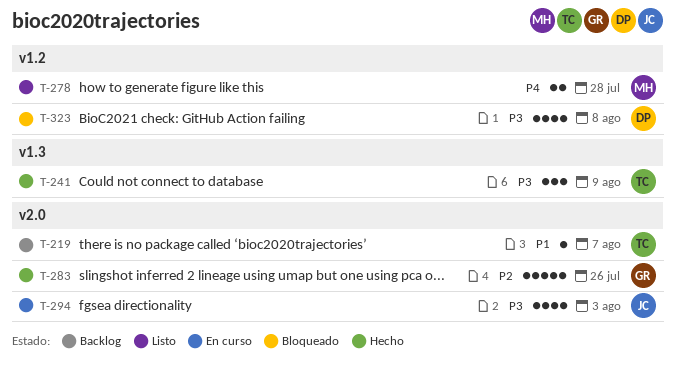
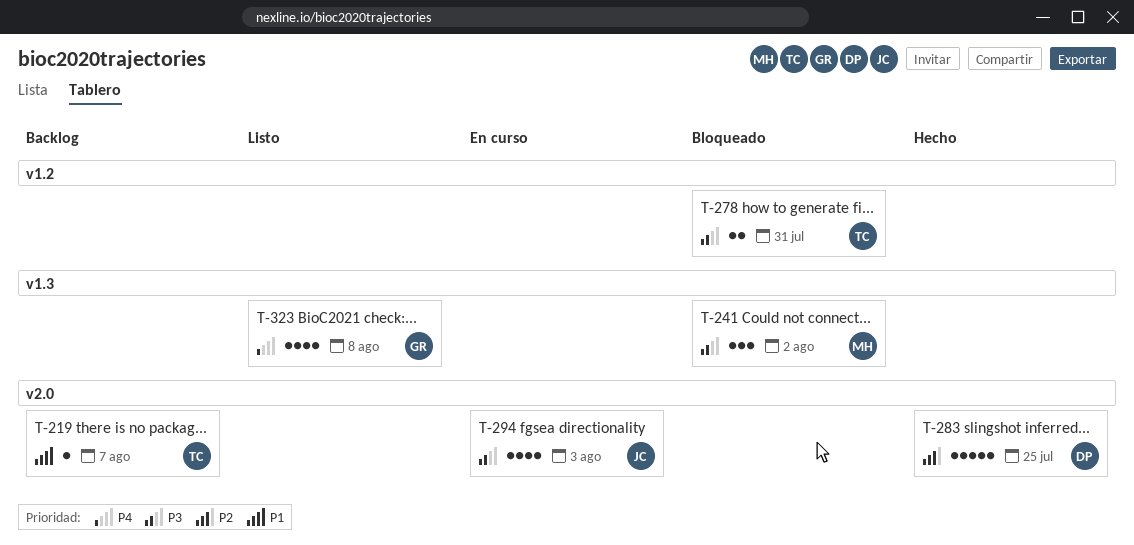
T-241, status: Hecho -> Bloqueado
T-241, owner: TC -> MH
T-241, due: Aug 9 -> Aug 2
T-278, status: Listo -> Bloqueado
T-278, owner: MH -> TC
T-278, priority: P4 -> P3
T-278, due: Jul 28 -> Jul 31
T-283, owner: GR -> DP
T-283, due: Jul 26 -> Jul 25
T-323, status: Bloqueado -> Listo
T-323, owner: DP -> GR
T-323, priority: P3 -> P4
T-323, label: v1.2 -> v1.3

